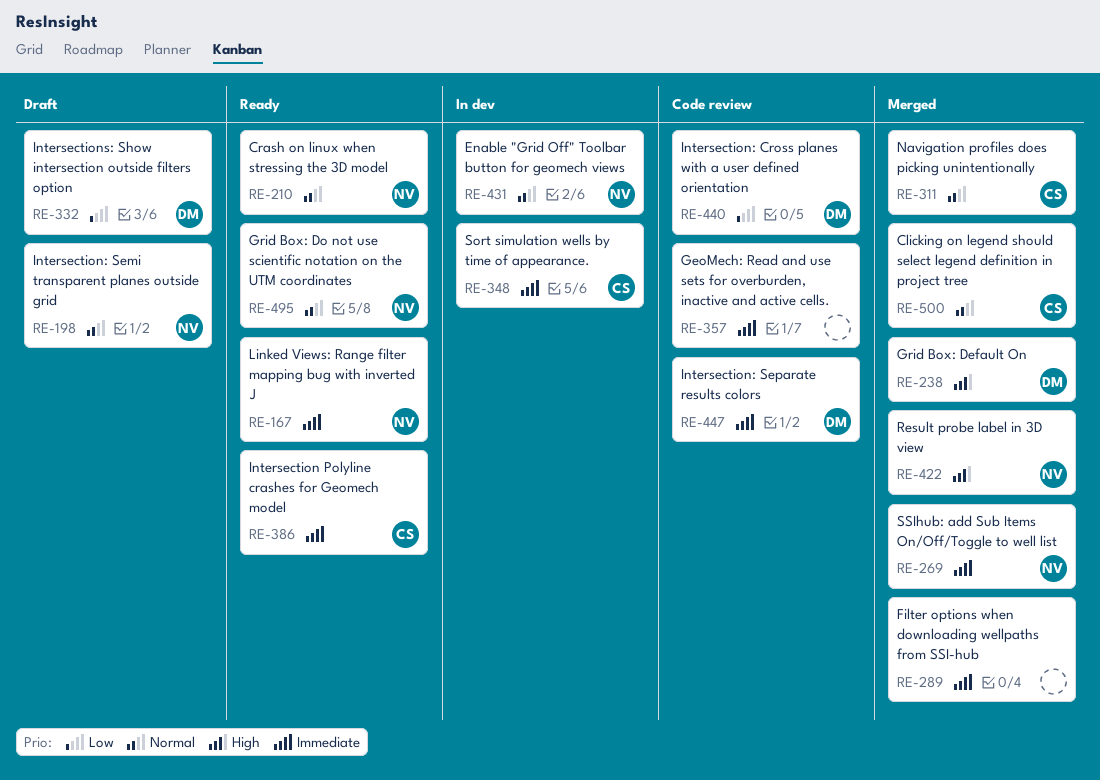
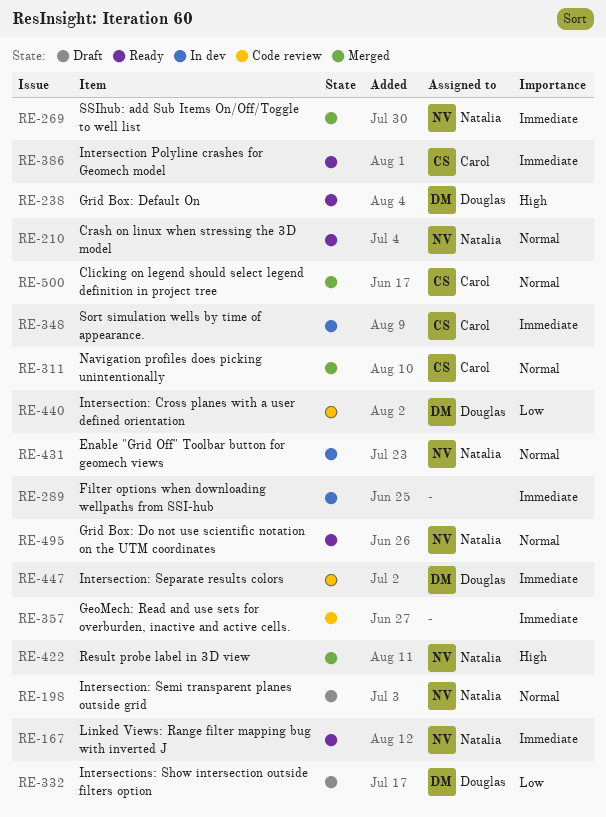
RE-238, status: Merged -> Ready
RE-289, status: Merged -> In dev

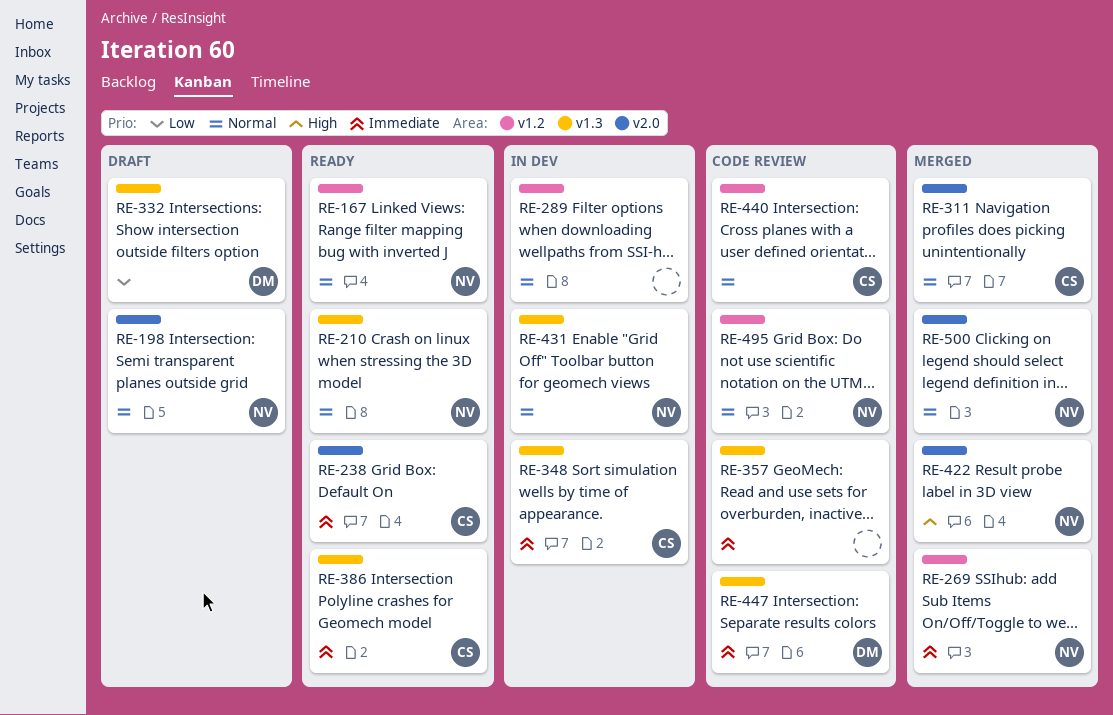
RE-167, priority: Immediate -> Normal
RE-238, owner: Douglas -> Carol
RE-238, priority: High -> Immediate
RE-289, priority: Immediate -> Normal
RE-440, owner: Douglas -> Carol
RE-440, priority: Low -> Normal
RE-495, status: Ready -> Code review
RE-500, owner: Carol -> Natalia

